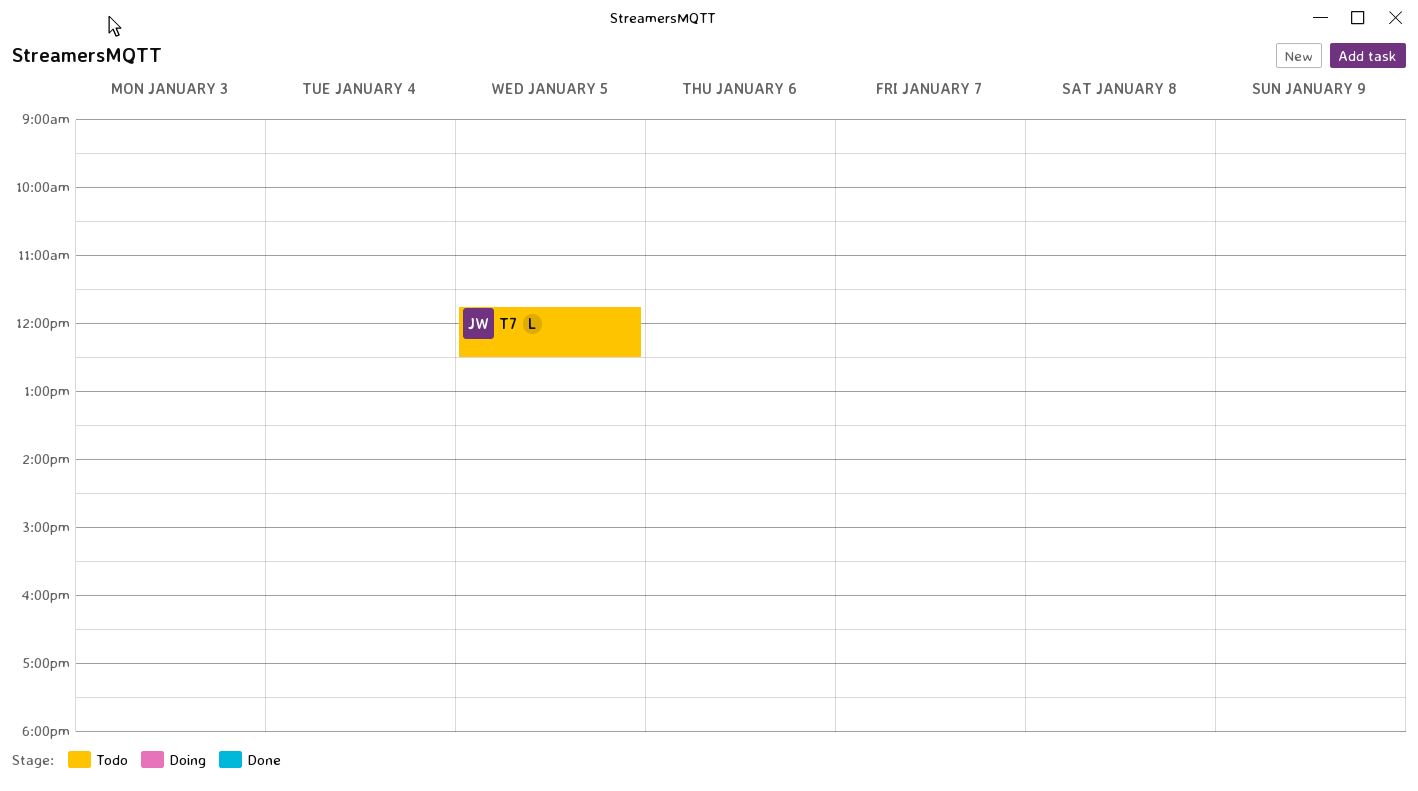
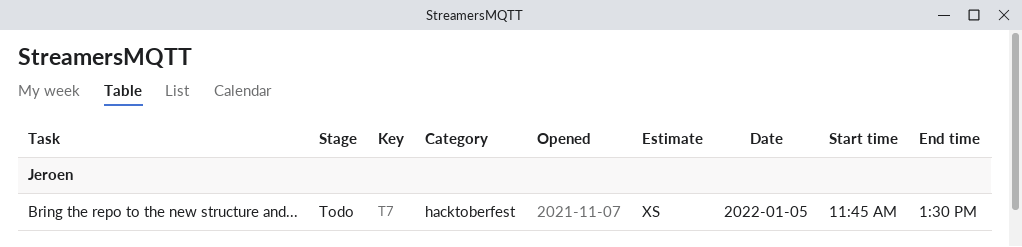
T7, estimate: L -> XS
T7, ends: 12:30 -> 13:30

